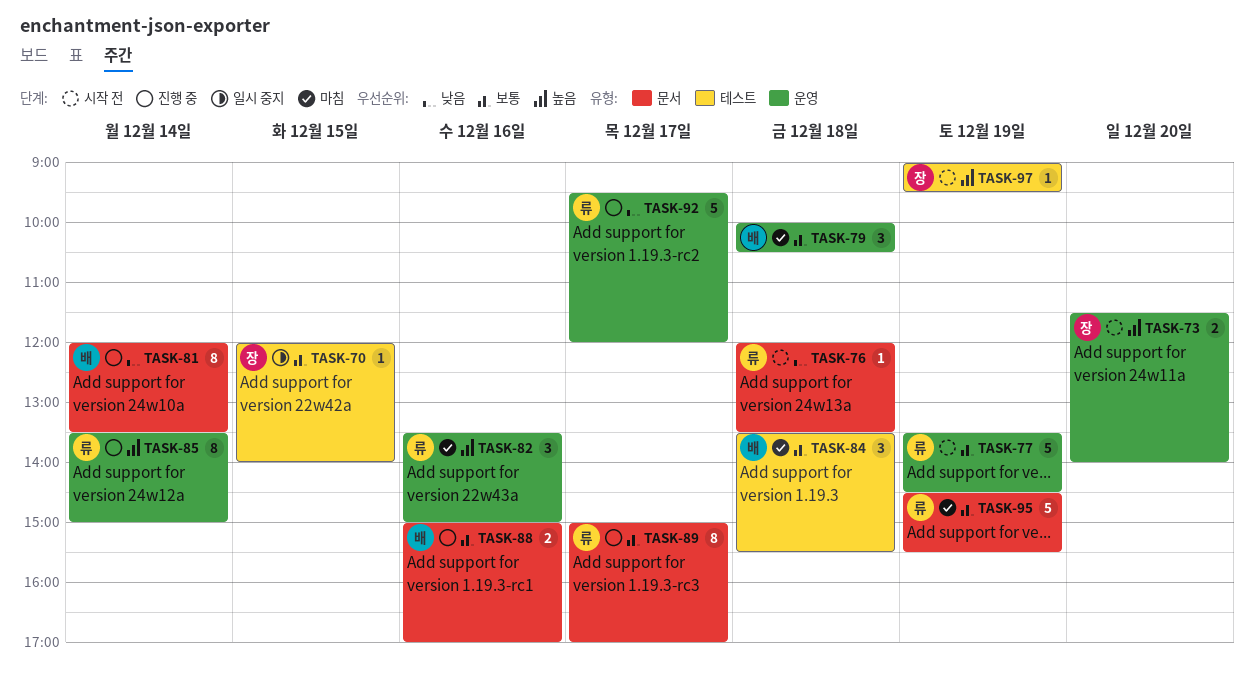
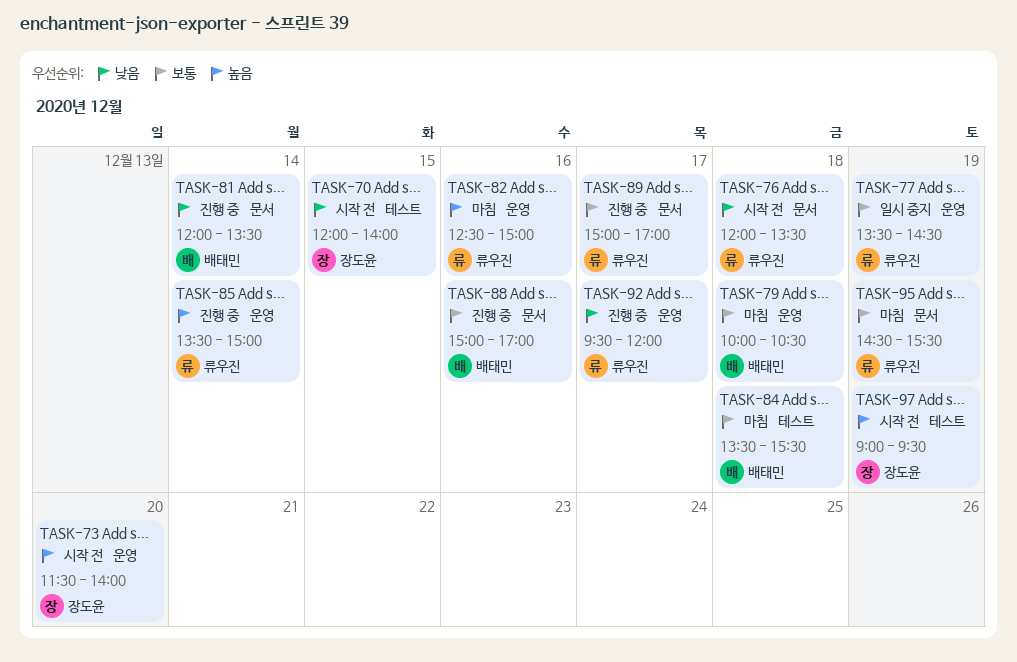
TASK-70, status: 일시 중지 -> 시작 전
TASK-70, priority: 보통 -> 낮음
TASK-77, status: 시작 전 -> 일시 중지
TASK-82, begins: 13:30 -> 12:30

